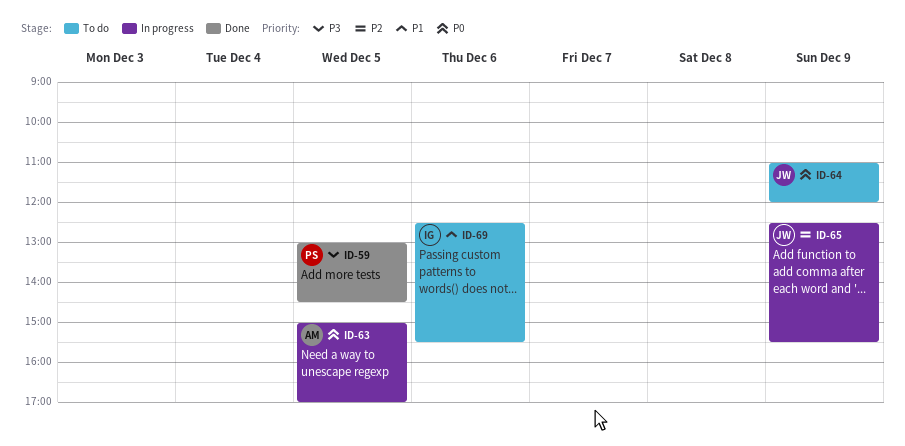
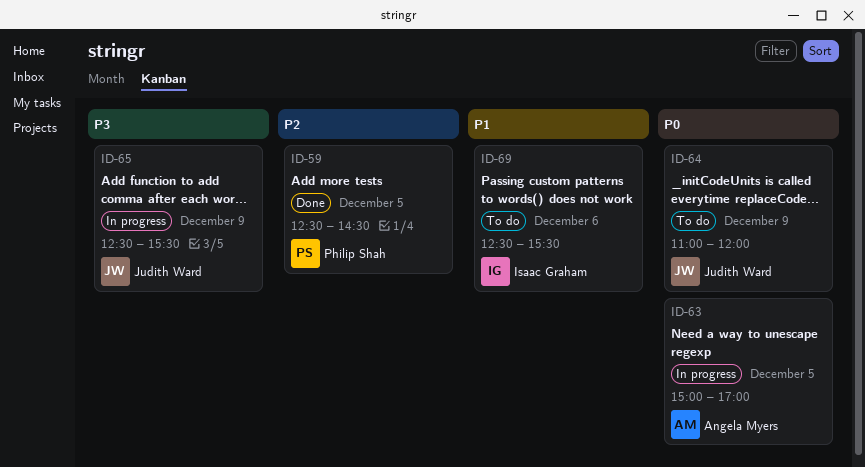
ID-59, priority: P3 -> P2
ID-59, begins: 13:00 -> 12:30
ID-65, priority: P2 -> P3

